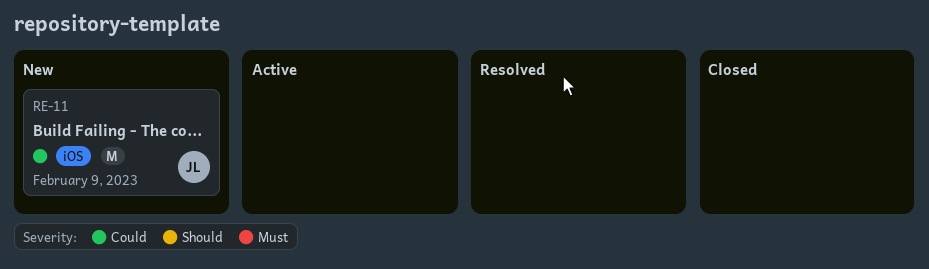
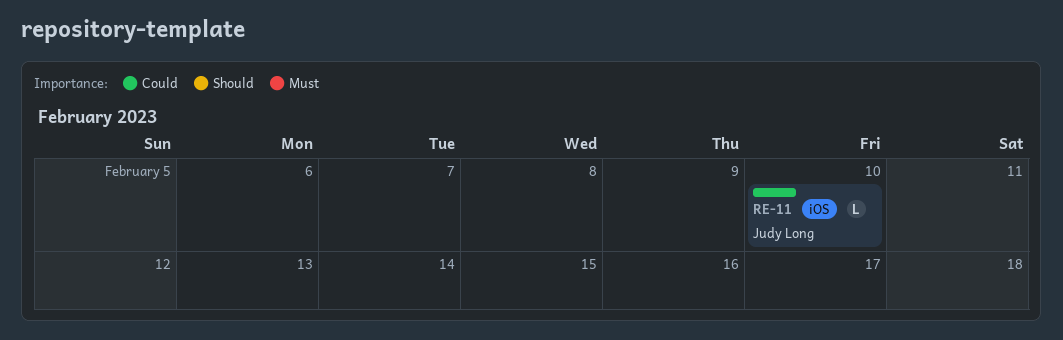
RE-11, estimate: M -> L
RE-11, due: Feb 9 -> Feb 10

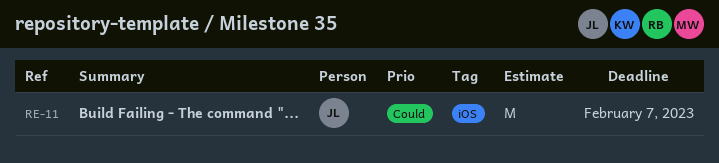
RE-11, estimate: L -> M
RE-11, due: Feb 10 -> Feb 7

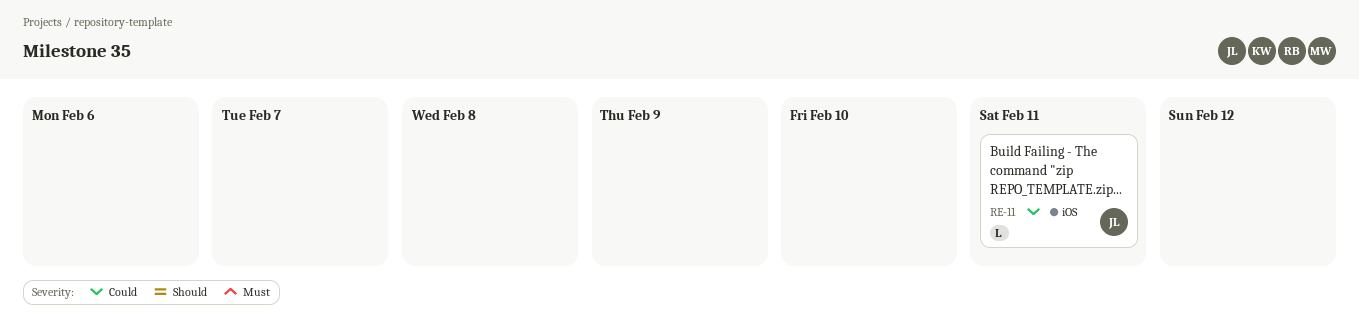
RE-11, estimate: M -> L
RE-11, due: Feb 7 -> Feb 11

